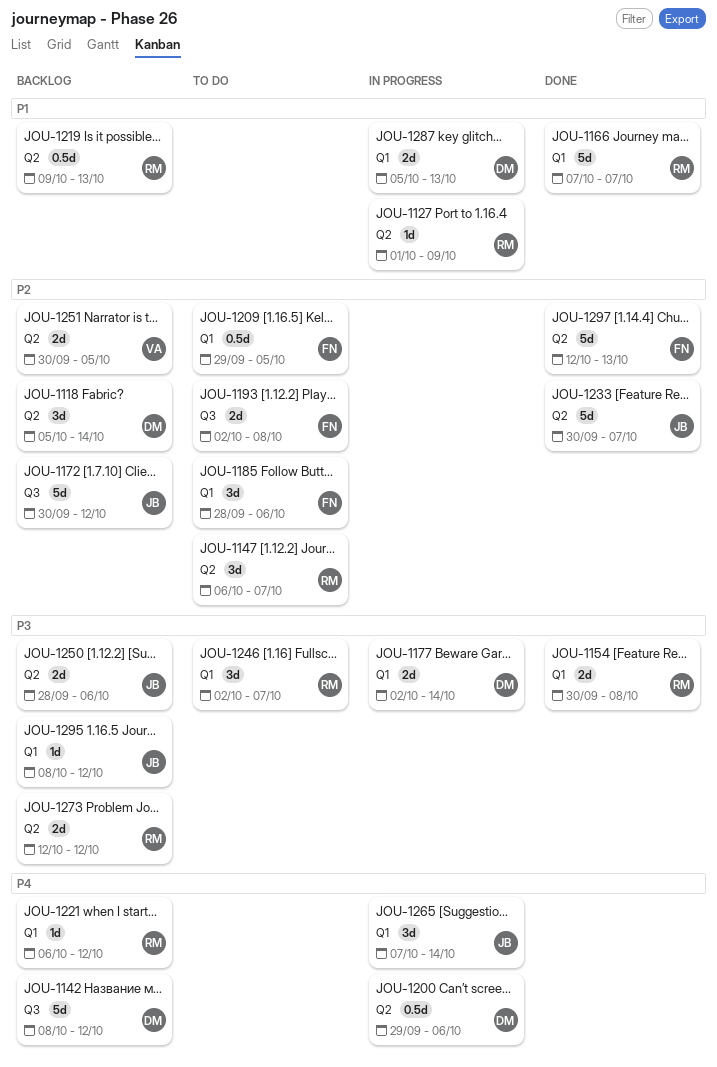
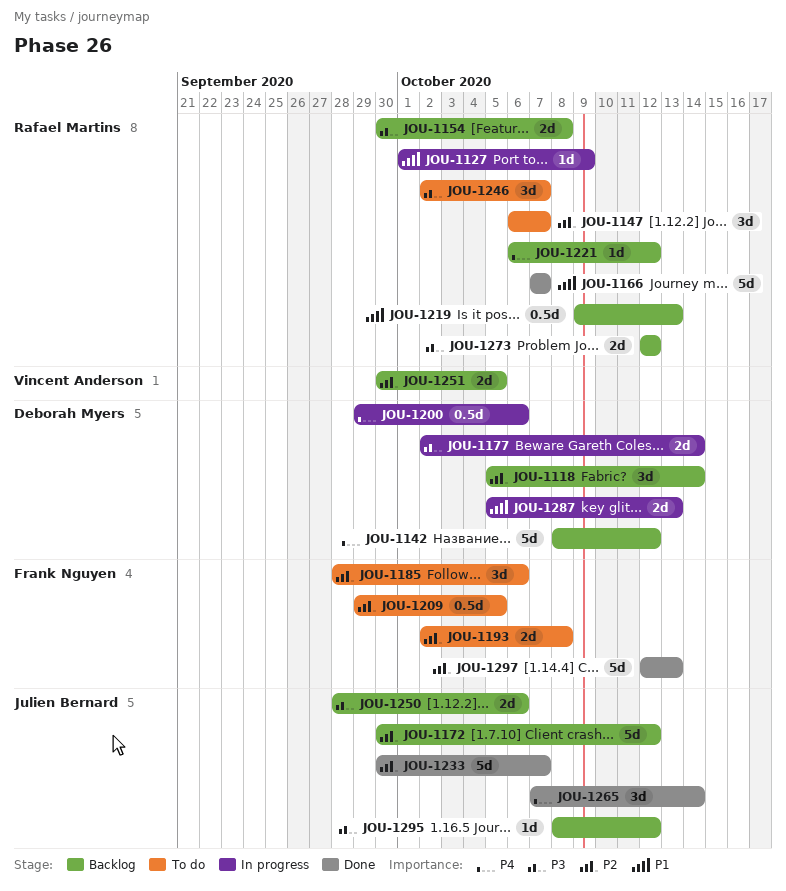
JOU-1154, status: Done -> Backlog
JOU-1265, status: In progress -> Done

